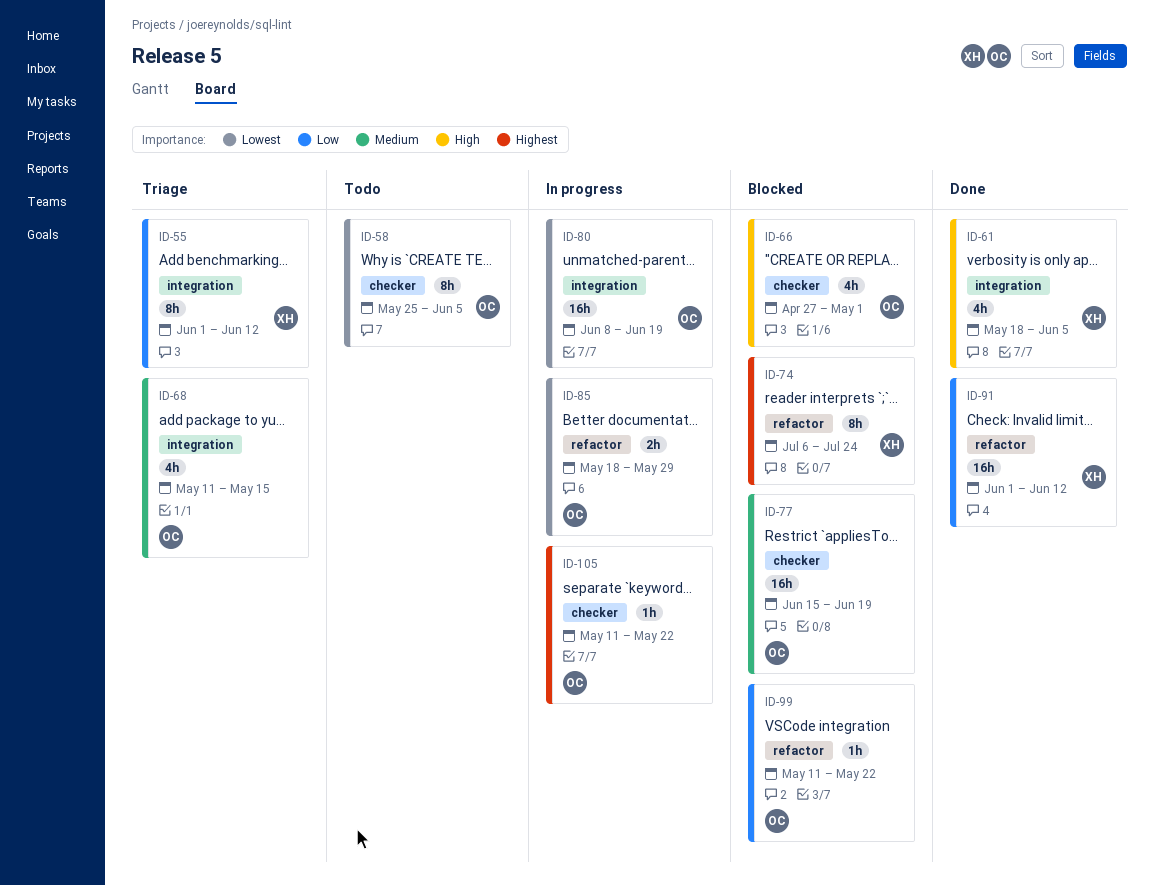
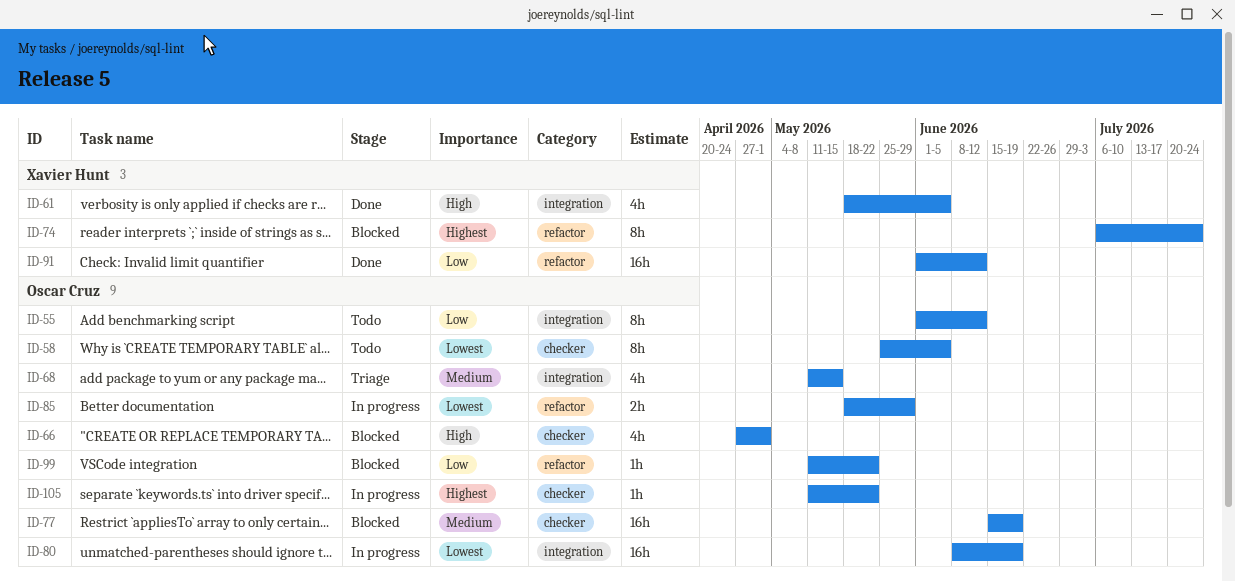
ID-55, status: Triage -> Todo
ID-55, owner: Xavier Hunt -> Oscar Cruz

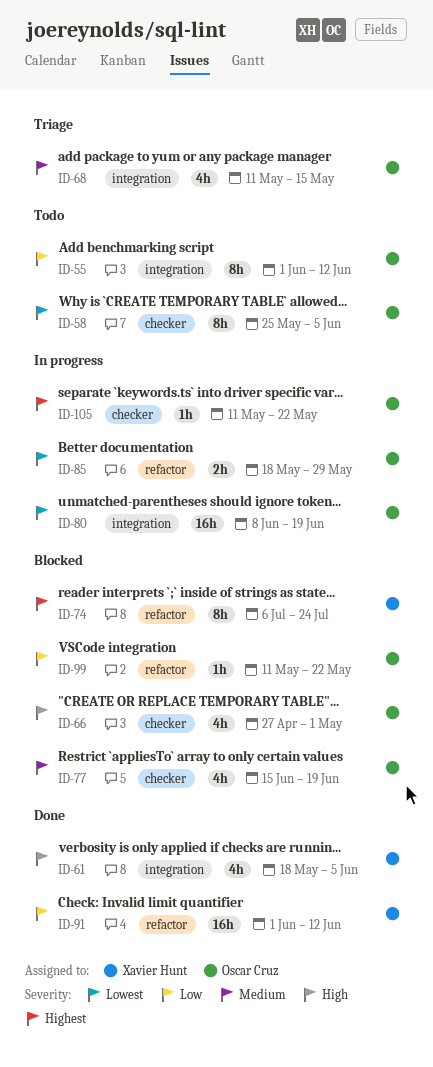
ID-77, estimate: 16h -> 4h

